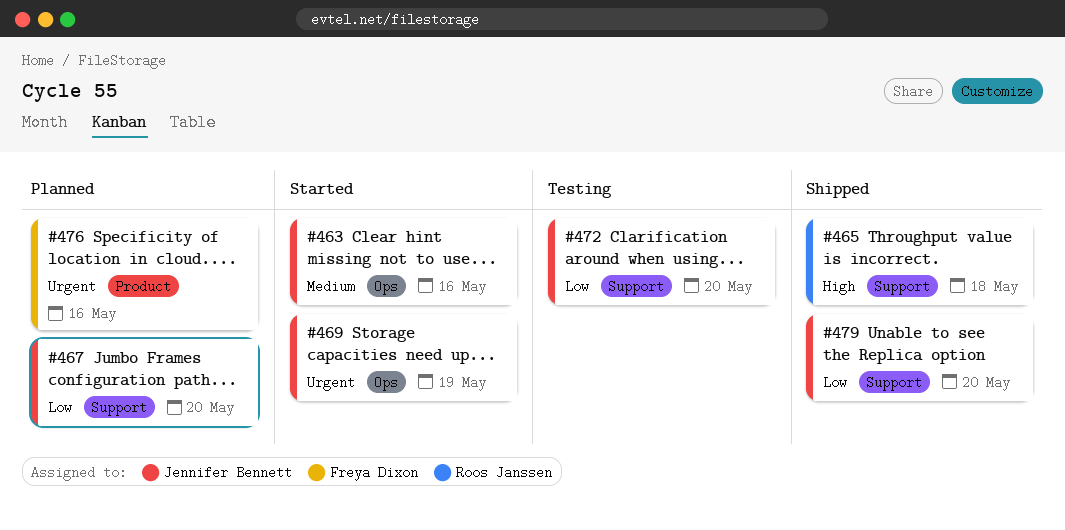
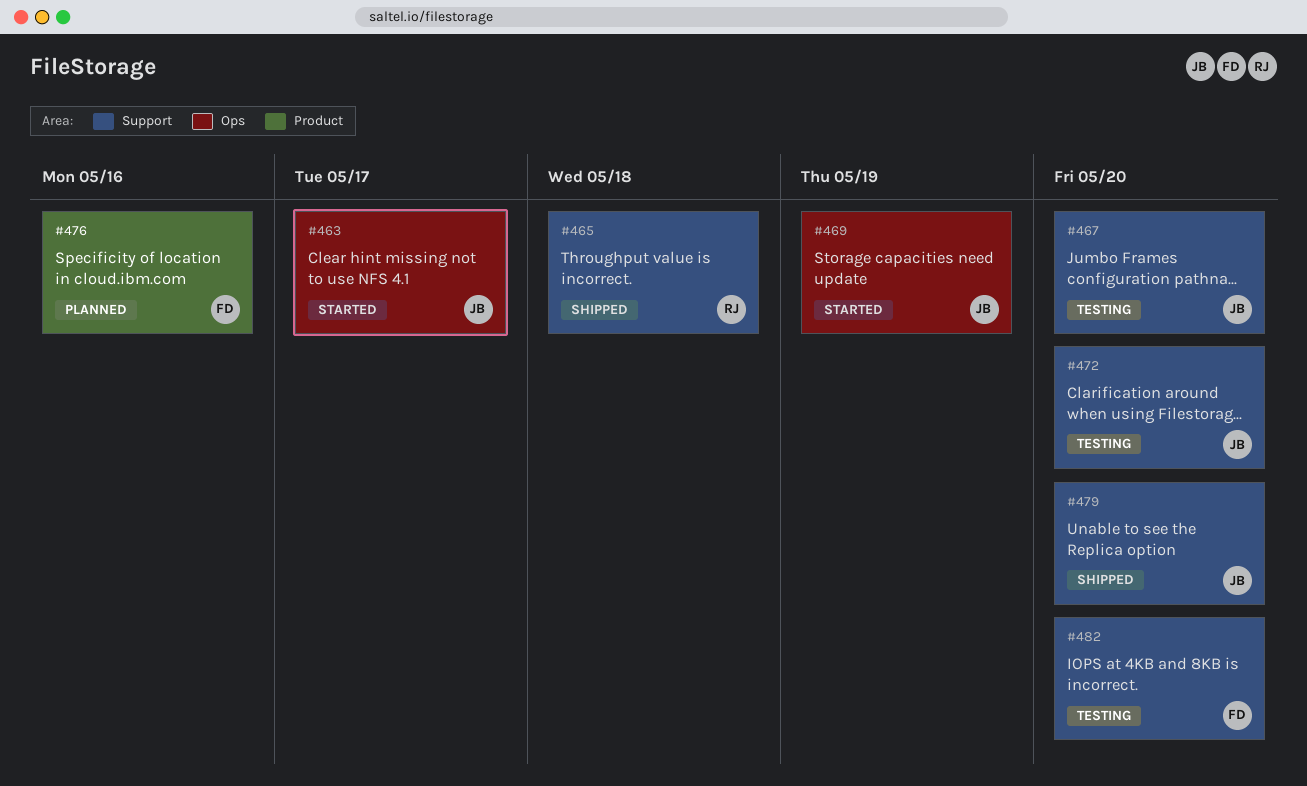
#463, due: May 16 -> May 17
#467, status: Planned -> Testing
#482: none -> present

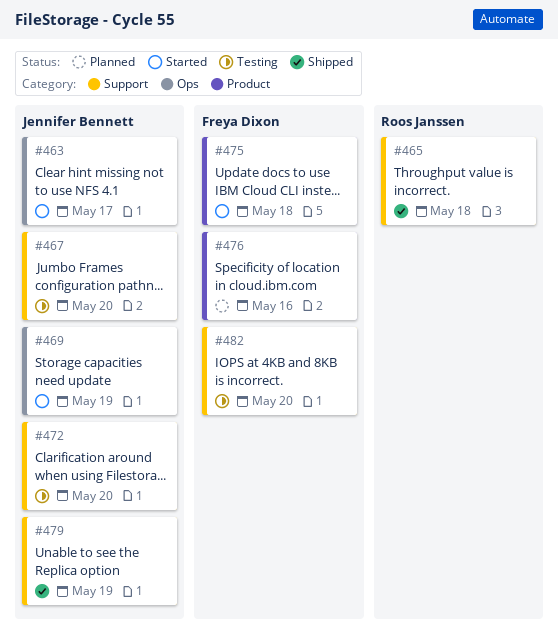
#475: none -> present
#479, due: May 20 -> May 19

